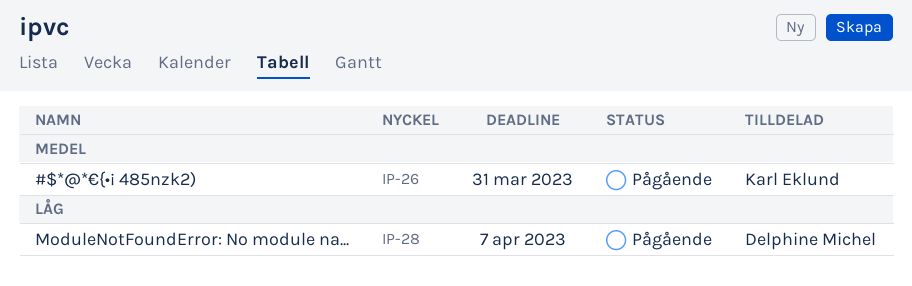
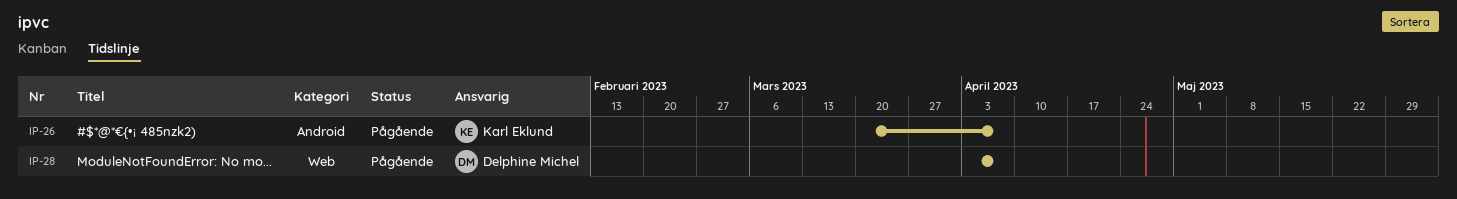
IP-26, due: Mar 31 -> Apr 7

